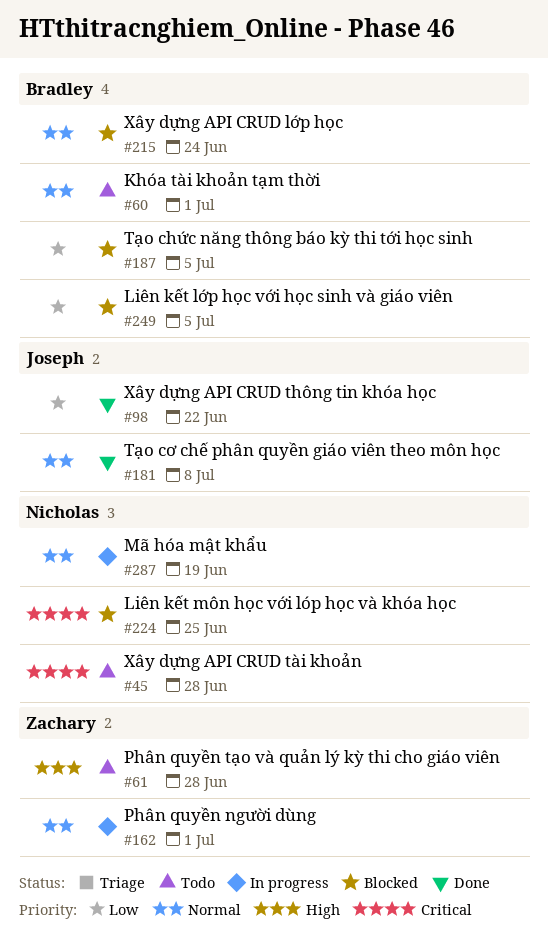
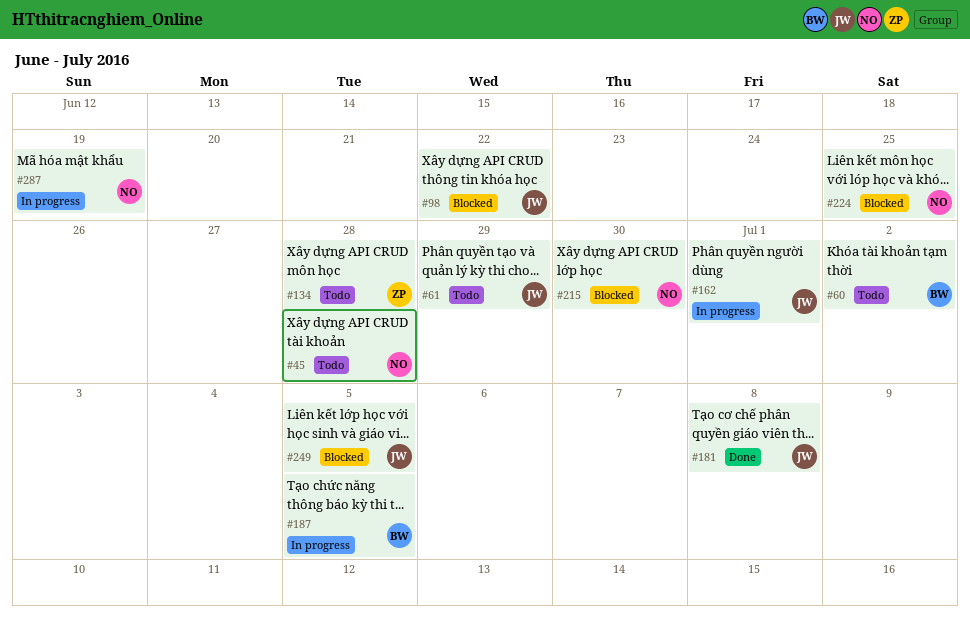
#60, due: Jul 1 -> Jul 2
#61, owner: Zachary -> Joseph
#61, due: Jun 28 -> Jun 29
#98, status: Done -> Blocked
#134: none -> present
#162, owner: Zachary -> Joseph
#187, status: Blocked -> In progress
#215, owner: Bradley -> Nicholas
#215, due: Jun 24 -> Jun 30
#249, owner: Bradley -> Joseph

